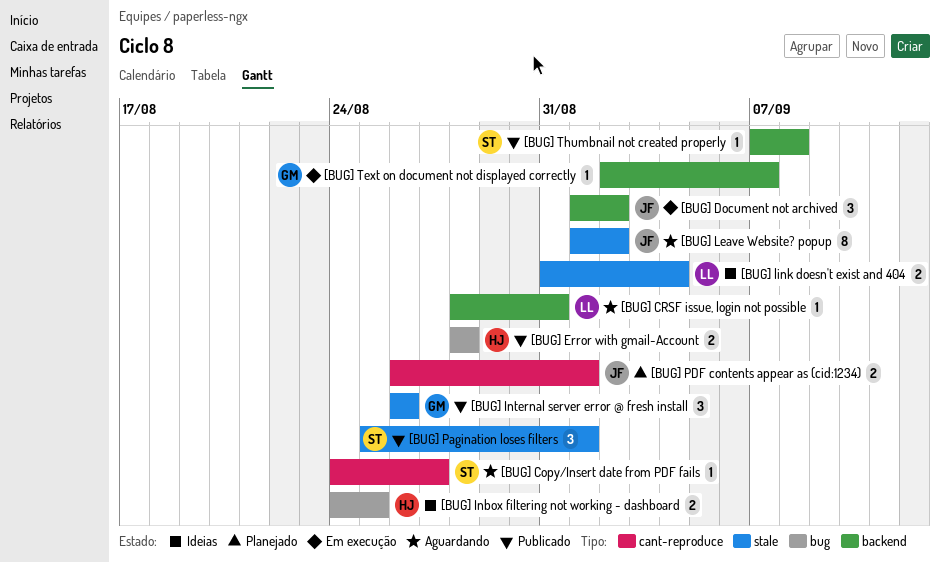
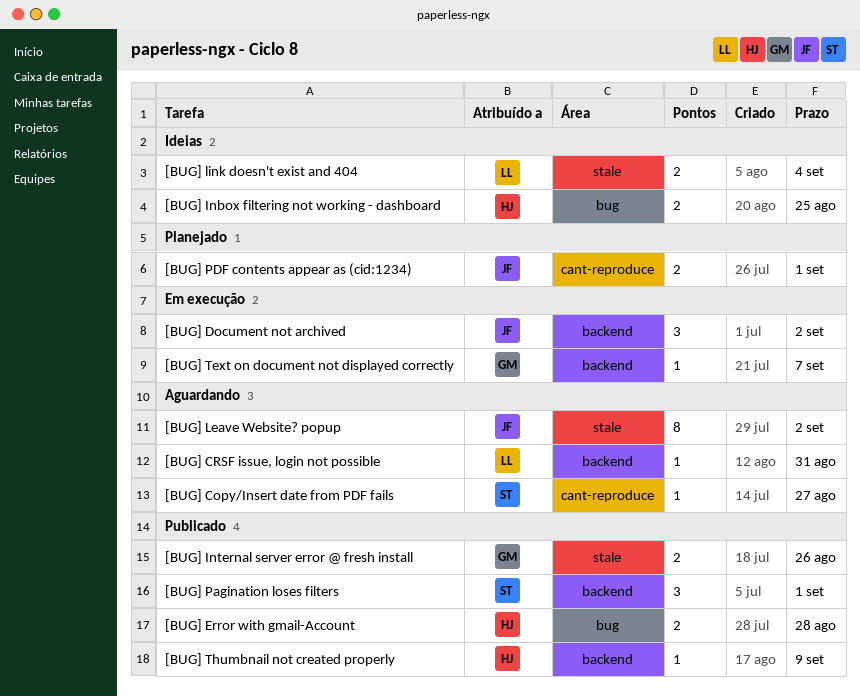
[BUG] Internal server error @ fresh install, estimate: 3 -> 2
[BUG] Pagination loses filters, label: stale -> backend
[BUG] Thumbnail not created properly, owner: ST -> HJ
[BUG] Thumbnail not created properly, due: Sep 8 -> Sep 9

